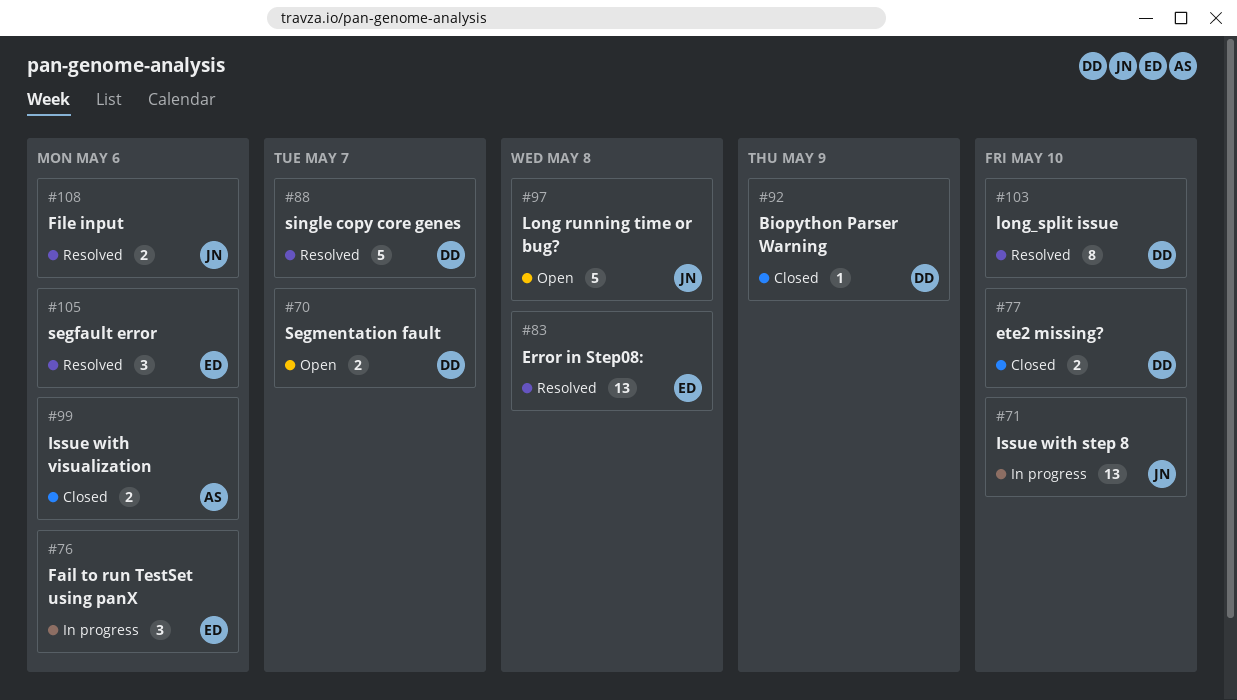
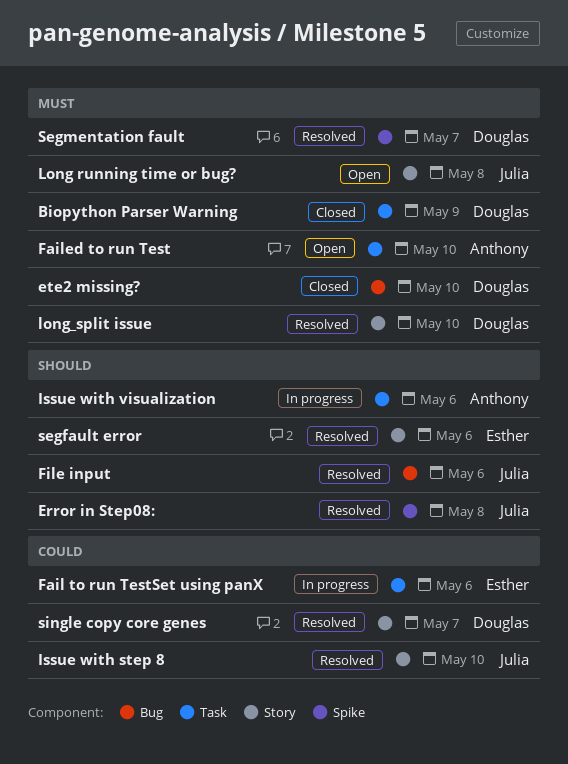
Error in Step08:, owner: Esther -> Julia
Failed to run Test: none -> present
Issue with step 8, status: In progress -> Resolved
Issue with visualization, status: Closed -> In progress
Segmentation fault, status: Open -> Resolved

